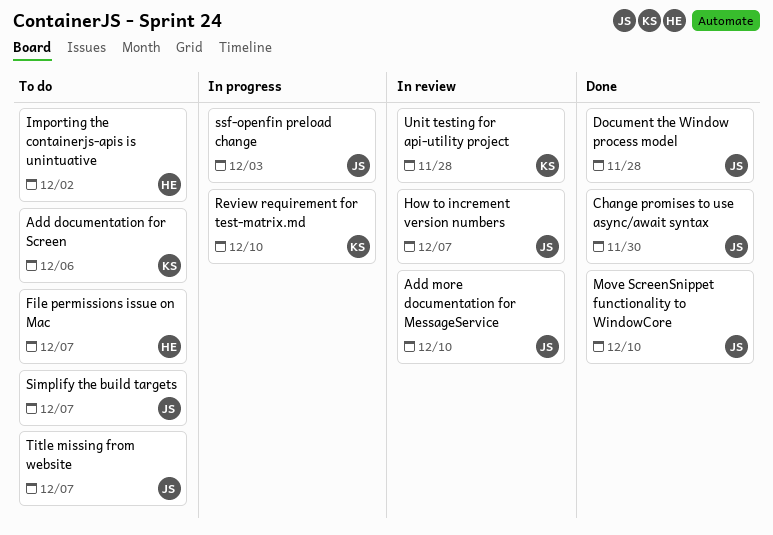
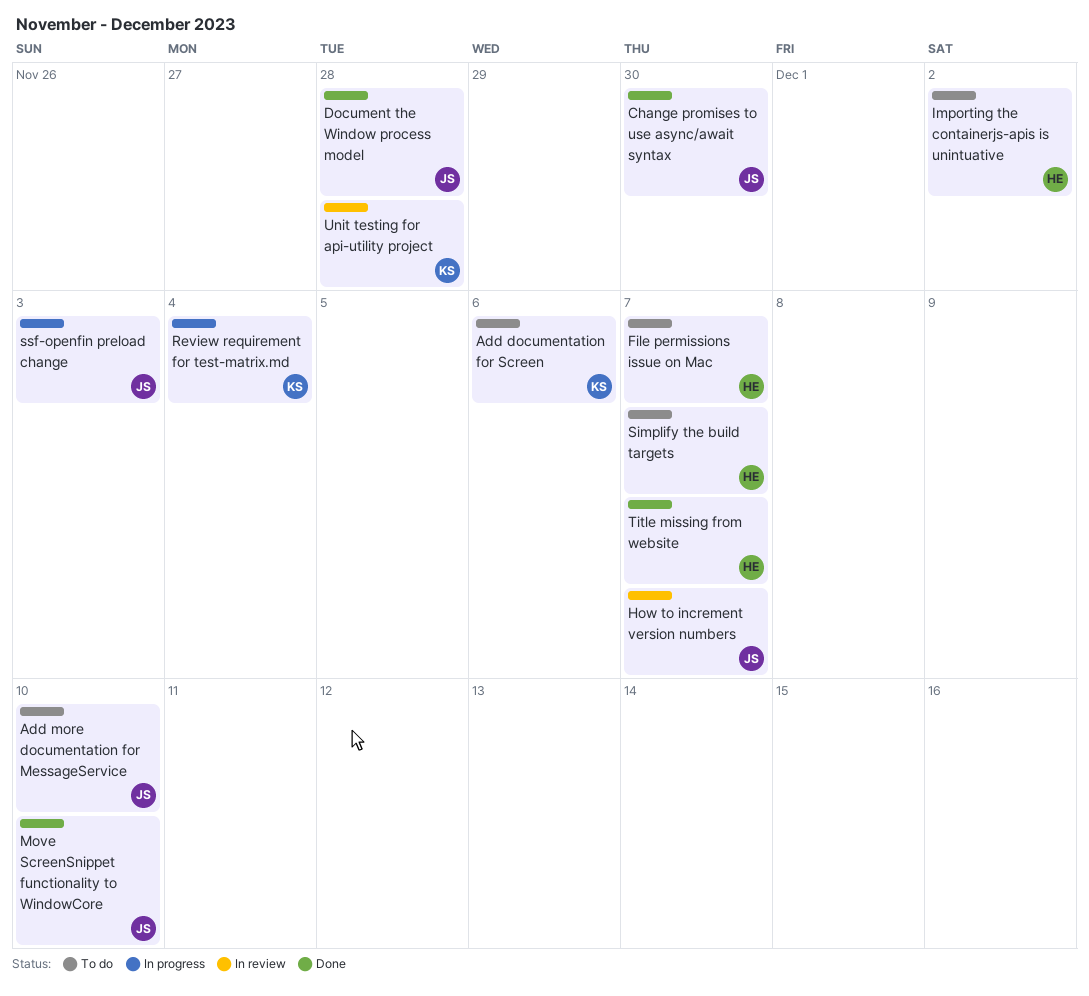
Add more documentation for MessageService, status: In review -> To do
Review requirement for test-matrix.md, due: Dec 10 -> Dec 4
Simplify the build targets, owner: JS -> HE
Title missing from website, status: To do -> Done
Title missing from website, owner: JS -> HE

